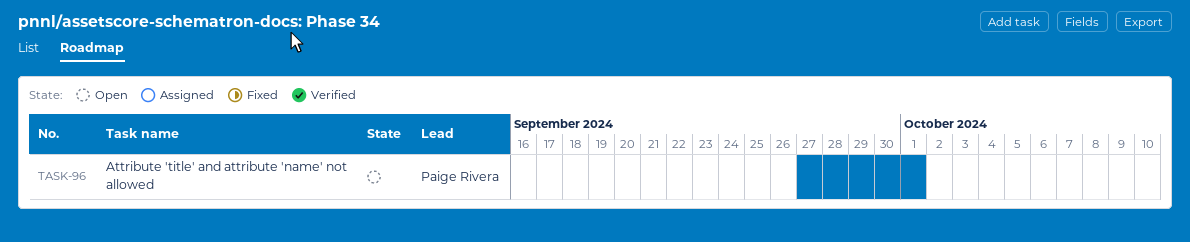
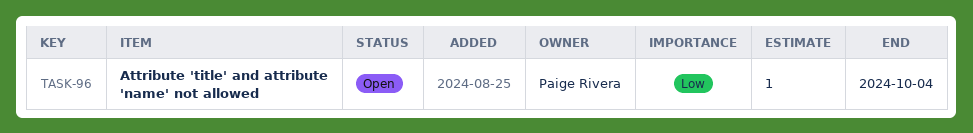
TASK-96, due: Oct 1 -> Oct 4

